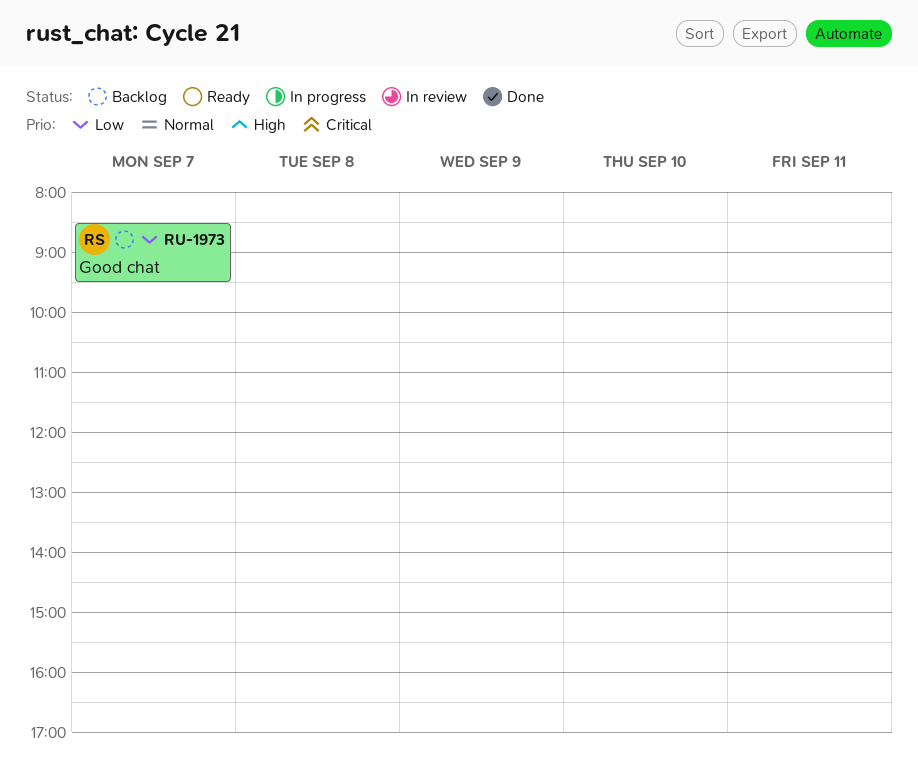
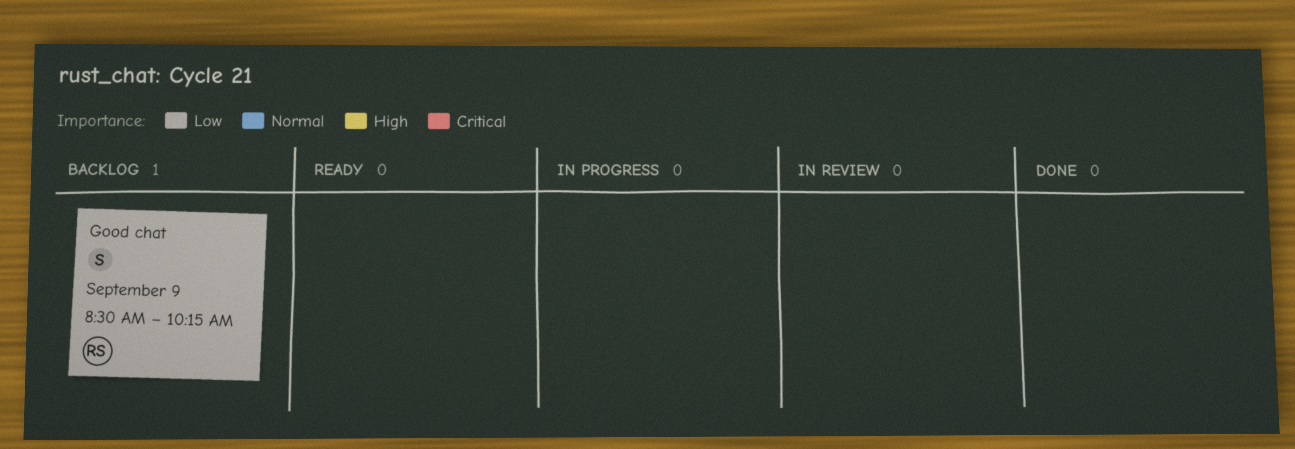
Good chat, day: Sep 7 -> Sep 9
Good chat, ends: 09:30 -> 10:15

